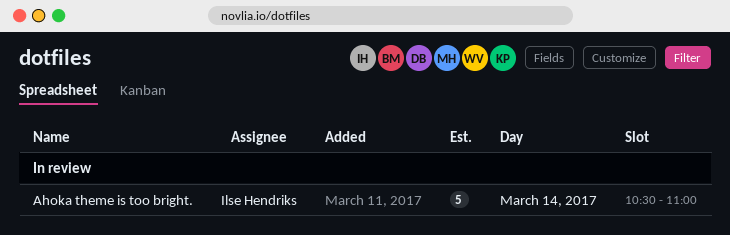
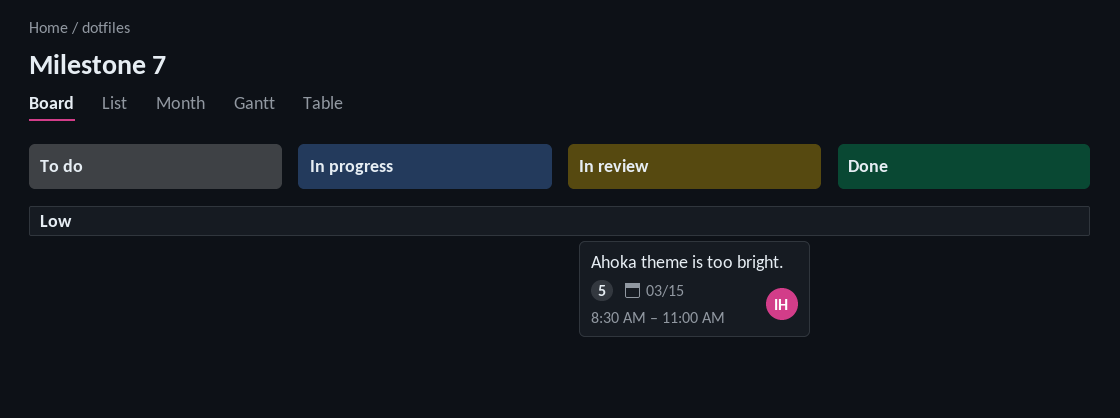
Ahoka theme is too bright., day: Mar 14 -> Mar 15
Ahoka theme is too bright., begins: 10:30 -> 08:30

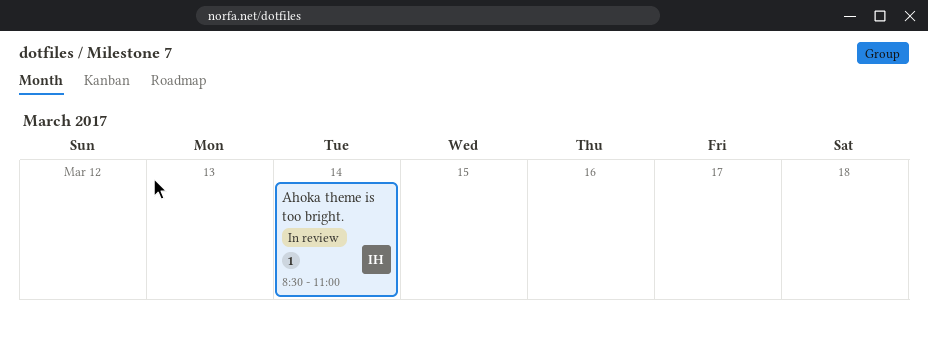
Ahoka theme is too bright., estimate: 5 -> 1
Ahoka theme is too bright., day: Mar 15 -> Mar 14

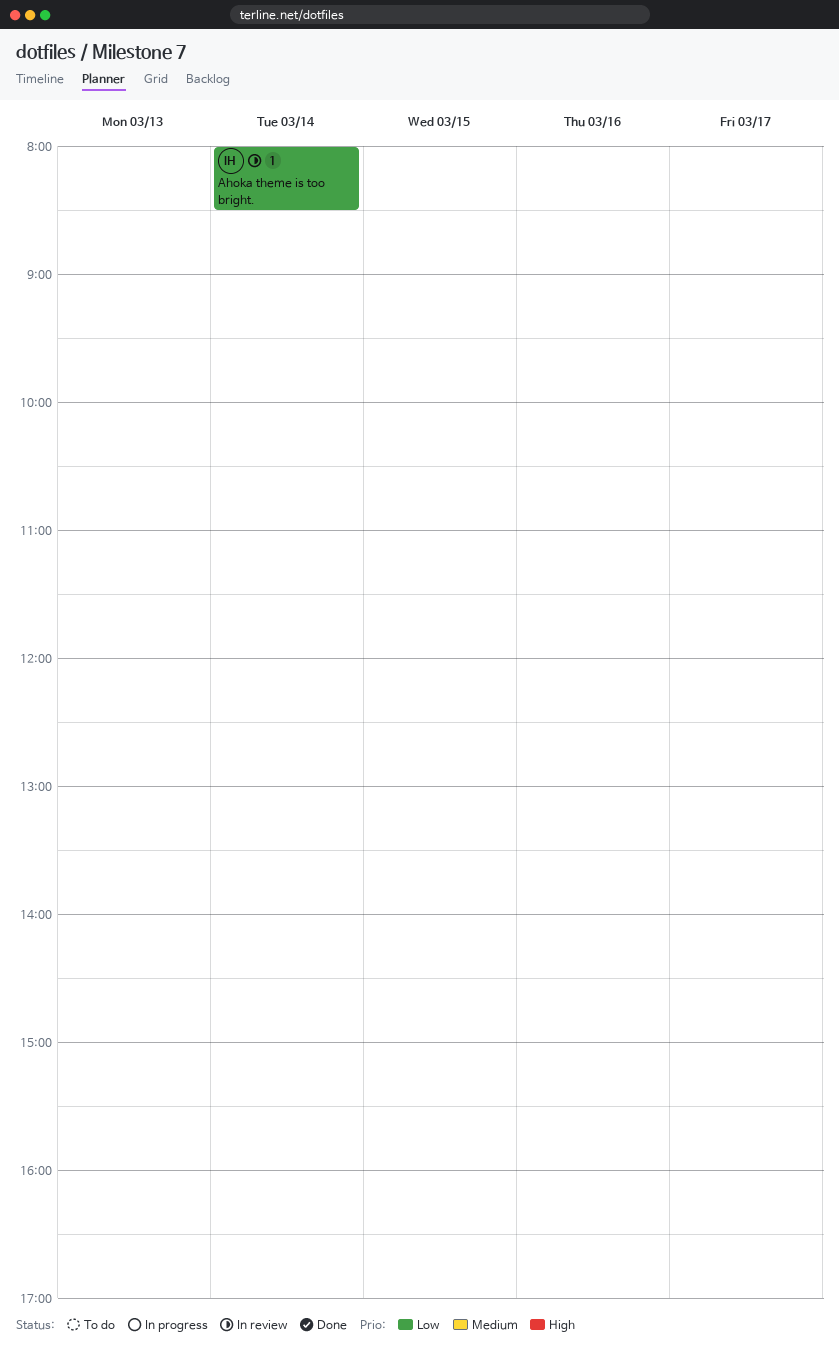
Ahoka theme is too bright., begins: 08:30 -> 08:00
Ahoka theme is too bright., ends: 11:00 -> 08:30

